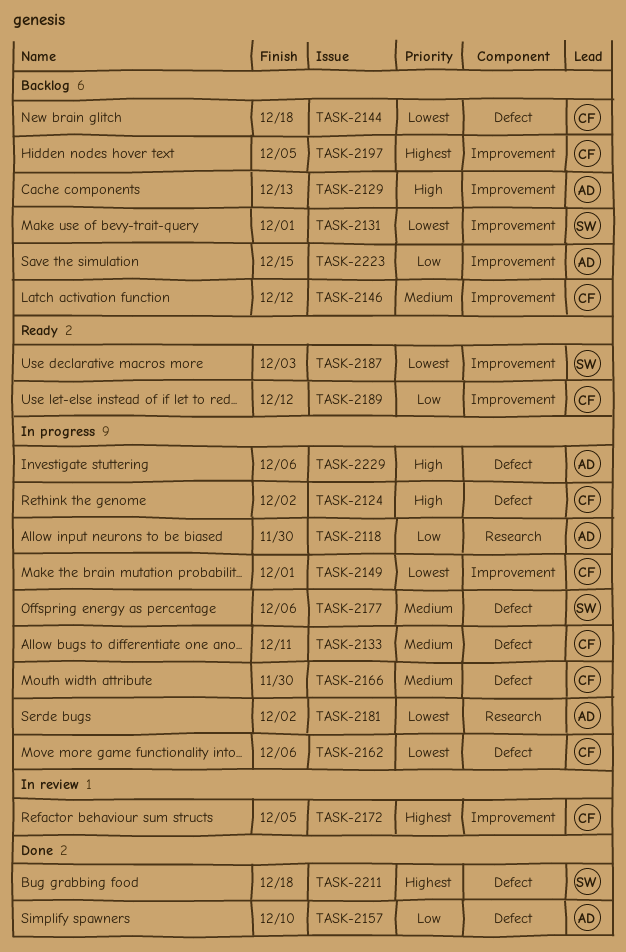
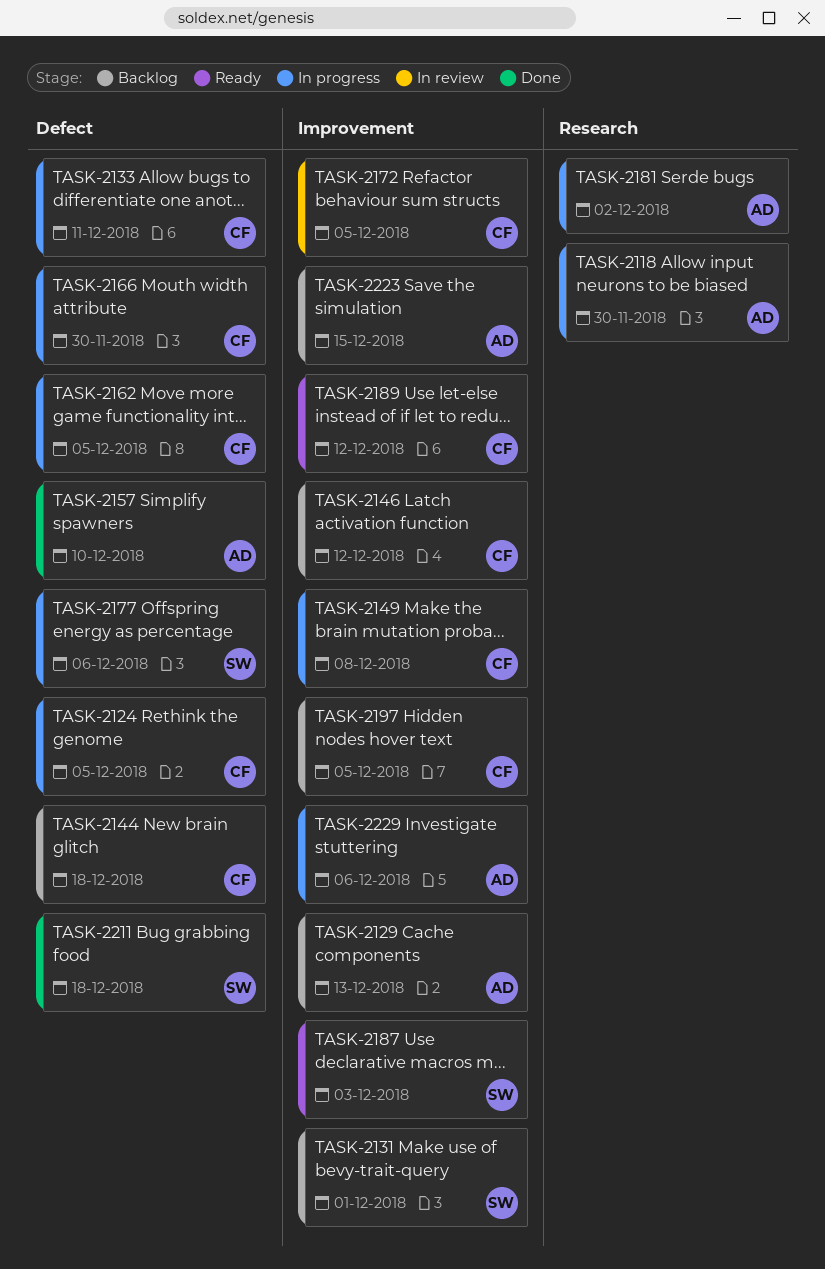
TASK-2124, due: Dec 2 -> Dec 5
TASK-2149, due: Dec 1 -> Dec 8
TASK-2162, due: Dec 6 -> Dec 5
TASK-2229, label: Defect -> Improvement

